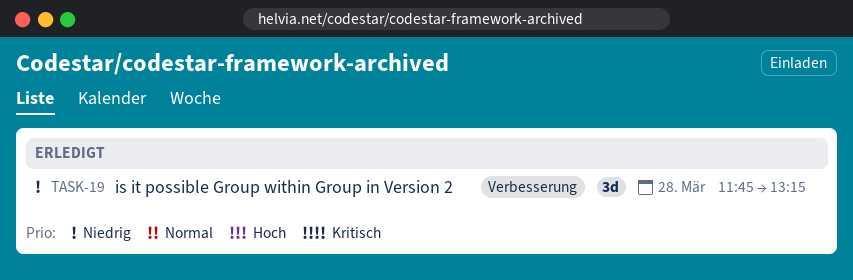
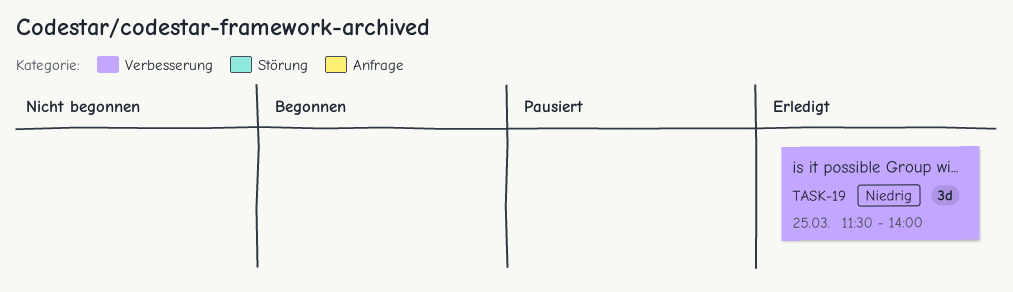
TASK-19, day: Mar 28 -> Mar 25
TASK-19, begins: 11:45 -> 11:30
TASK-19, ends: 13:15 -> 14:00

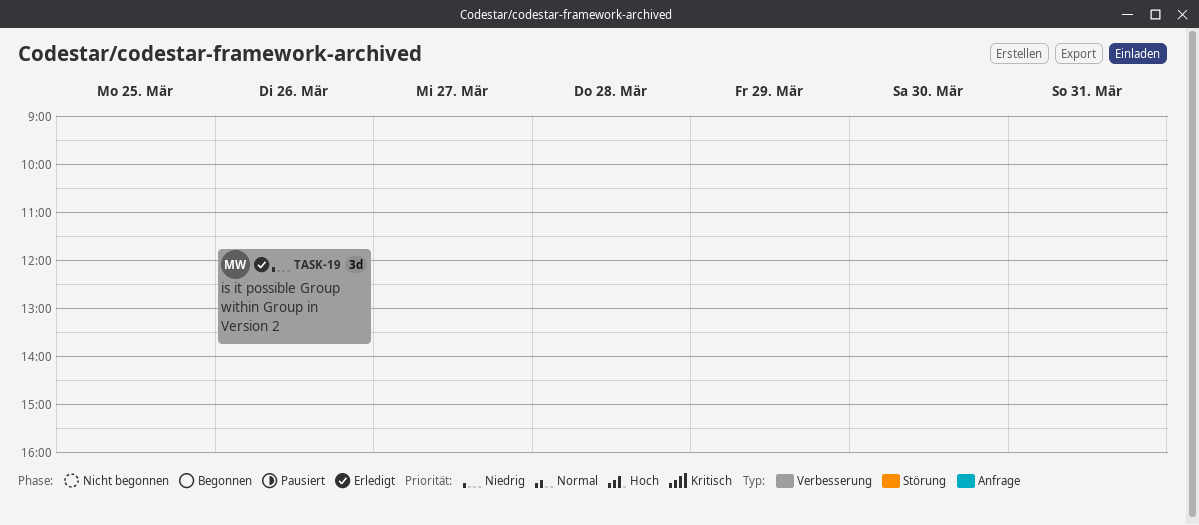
TASK-19, day: Mar 25 -> Mar 26
TASK-19, begins: 11:30 -> 11:45
TASK-19, ends: 14:00 -> 13:45

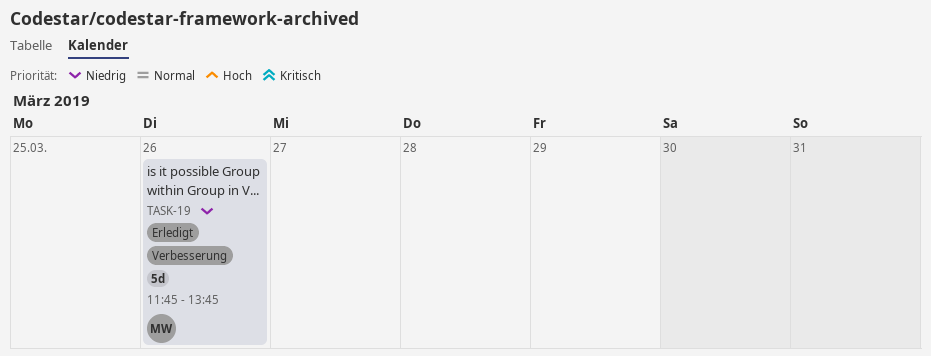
TASK-19, estimate: 3d -> 5d

